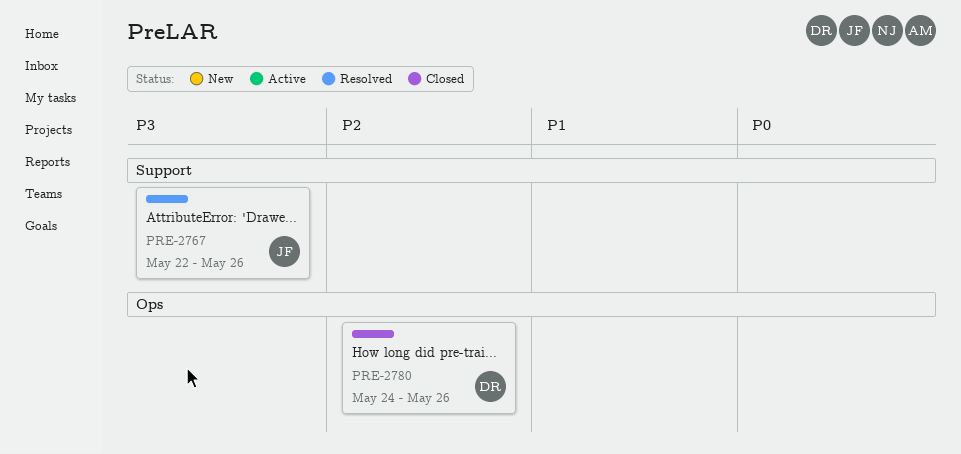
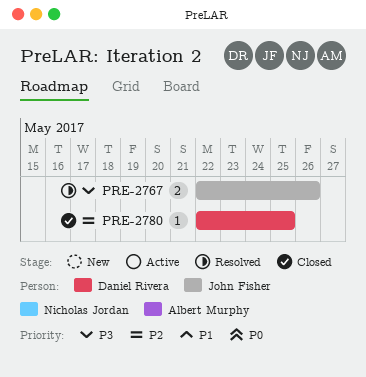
PRE-2780, start: May 24 -> May 22
PRE-2780, due: May 26 -> May 25

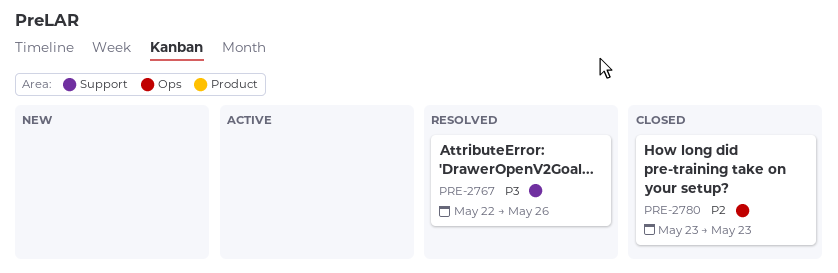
PRE-2780, start: May 22 -> May 23
PRE-2780, due: May 25 -> May 23

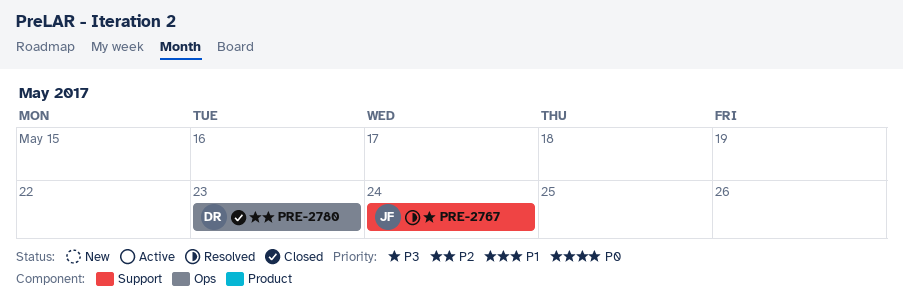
PRE-2767, start: May 22 -> May 24
PRE-2767, due: May 26 -> May 24

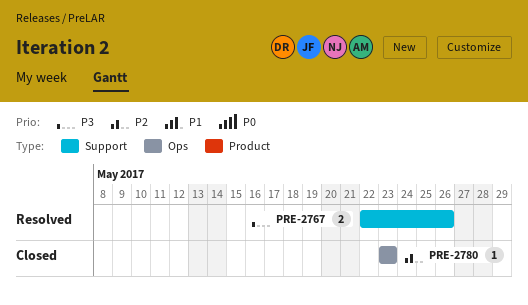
PRE-2767, start: May 24 -> May 22
PRE-2767, due: May 24 -> May 26

